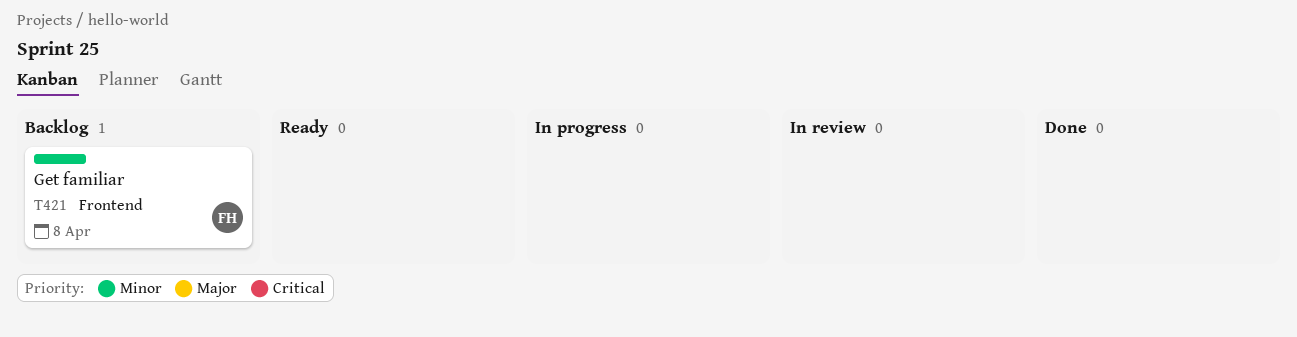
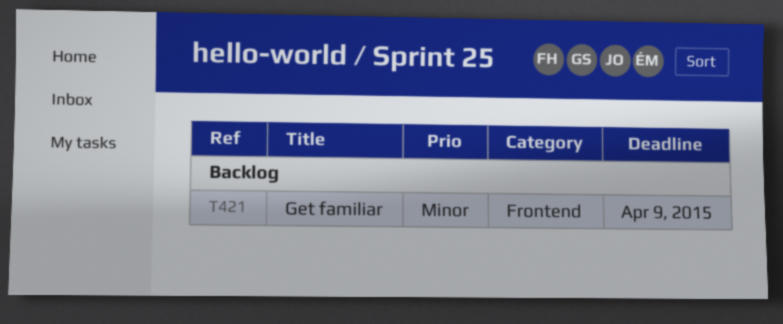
T421, due: Apr 8 -> Apr 9

